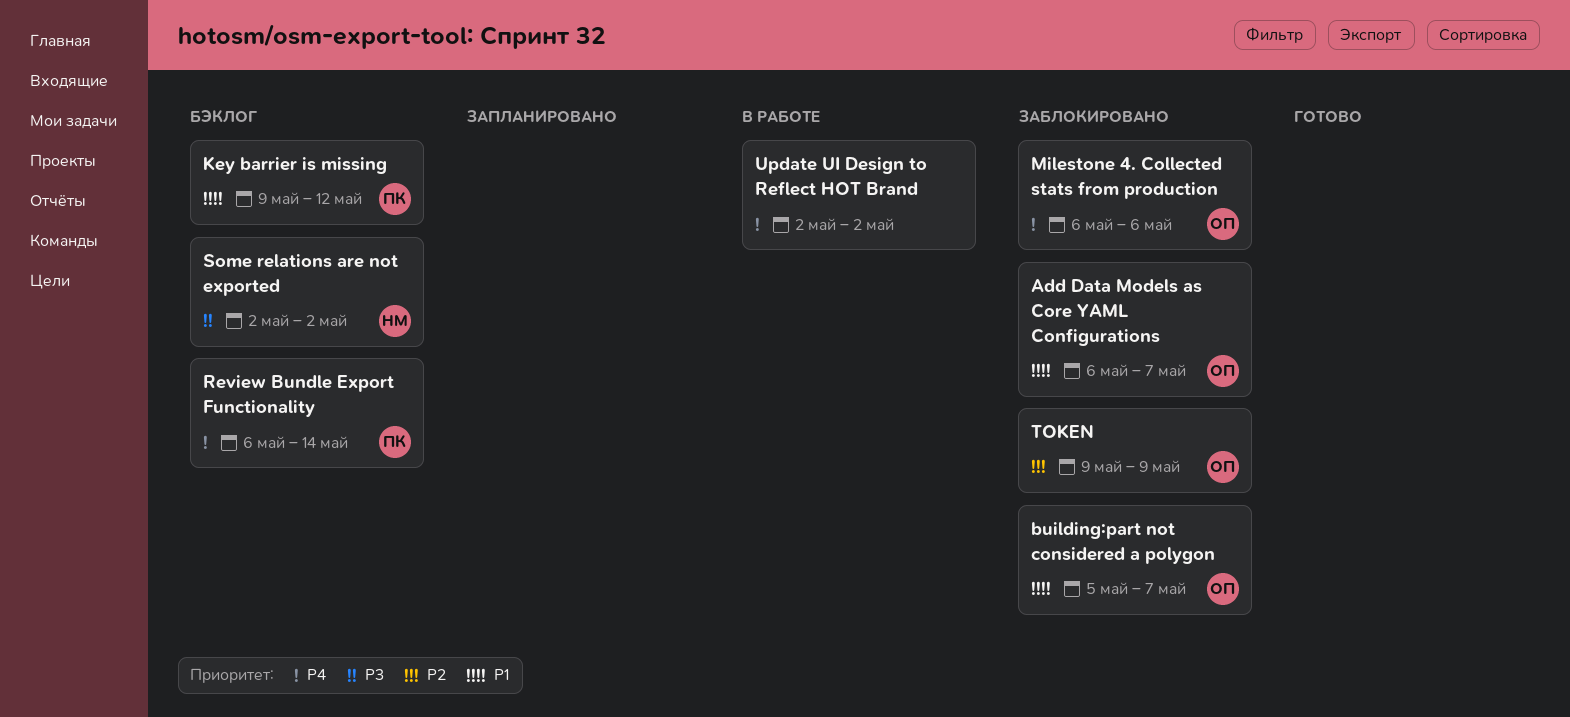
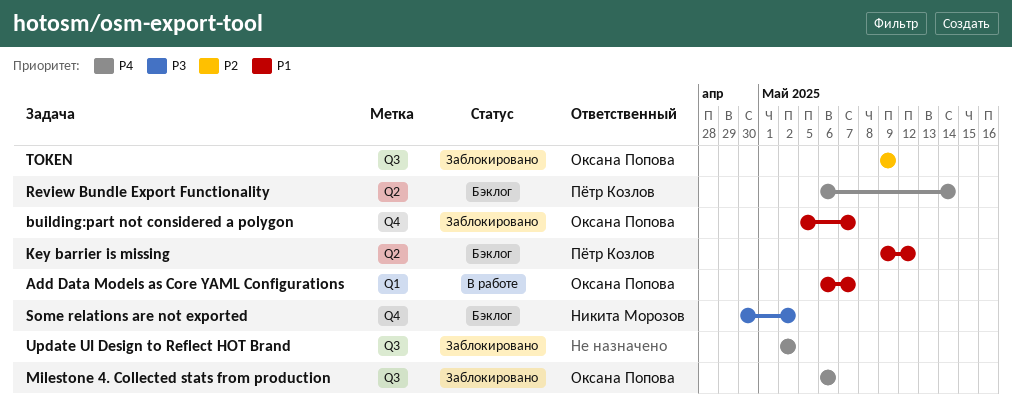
Add Data Models as Core YAML Configurations, status: Заблокировано -> В работе
Some relations are not exported, start: May 2 -> Apr 30
Update UI Design to Reflect HOT Brand, status: В работе -> Заблокировано

